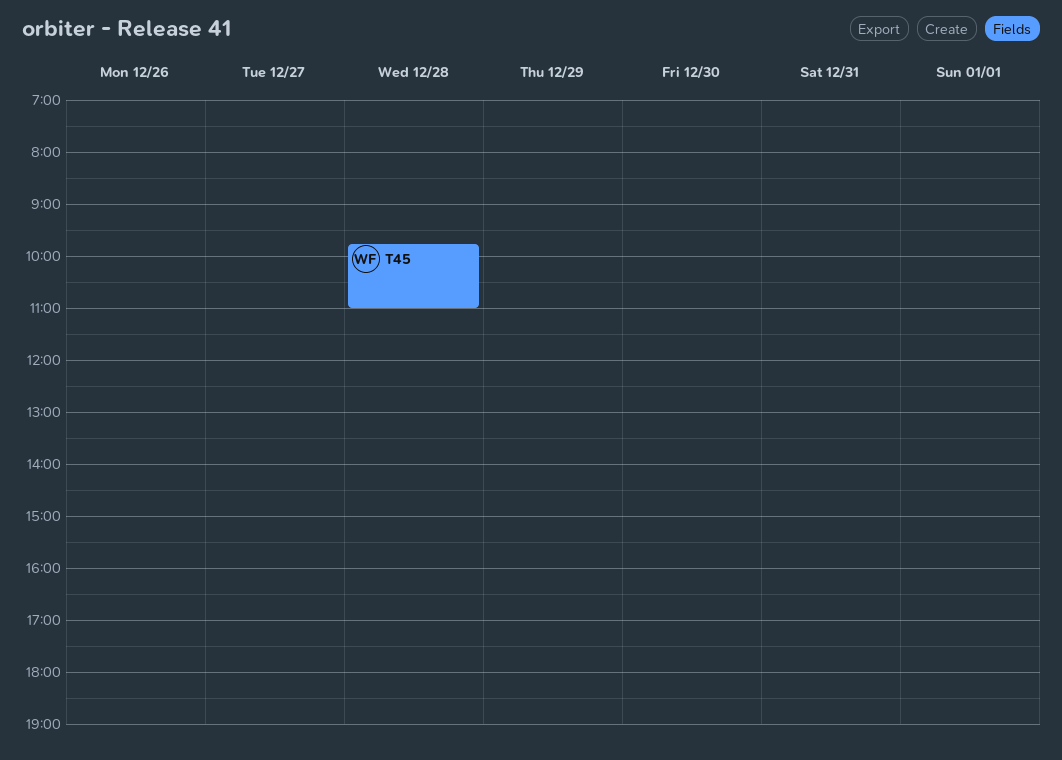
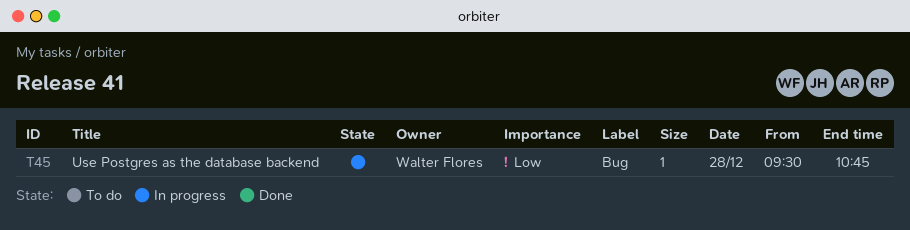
T45, begins: 09:45 -> 09:30
T45, ends: 11:00 -> 10:45

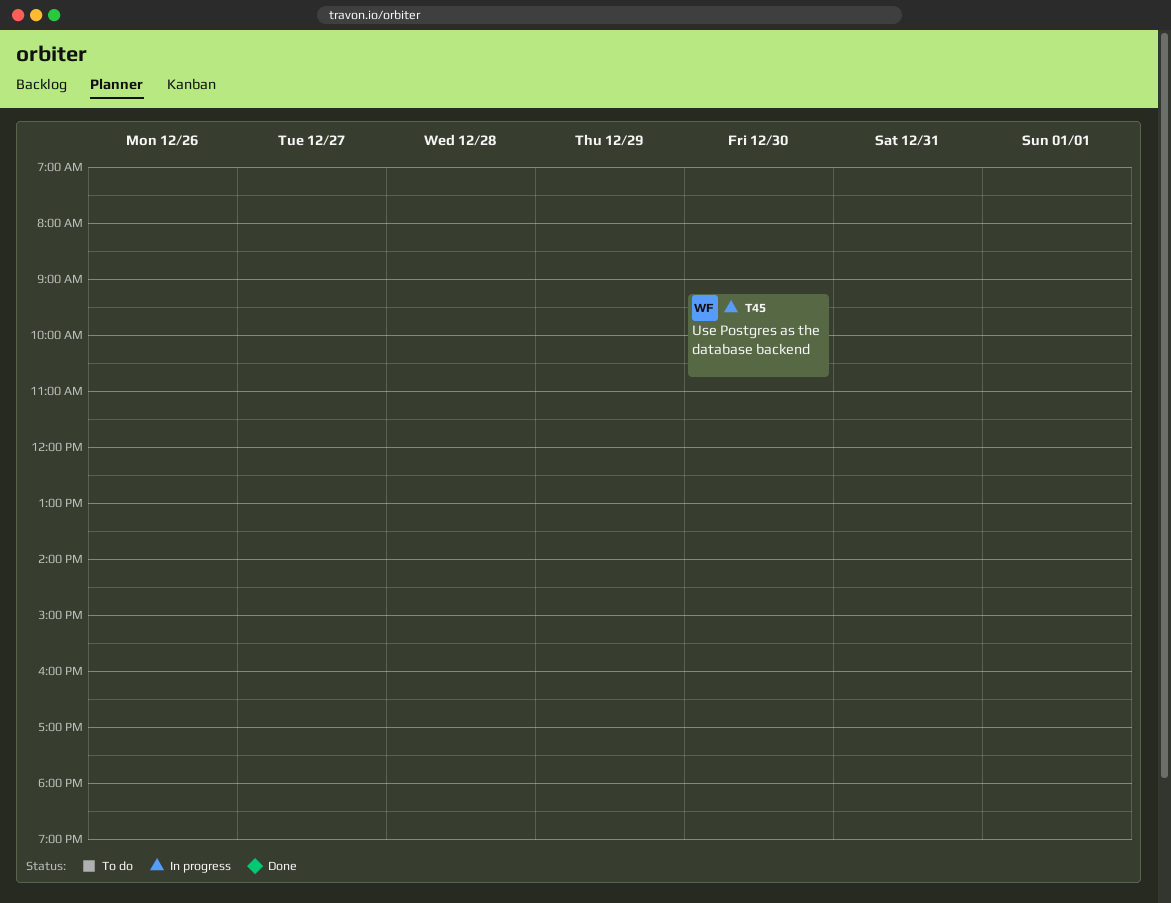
T45, day: Dec 28 -> Dec 30
T45, begins: 09:30 -> 09:15

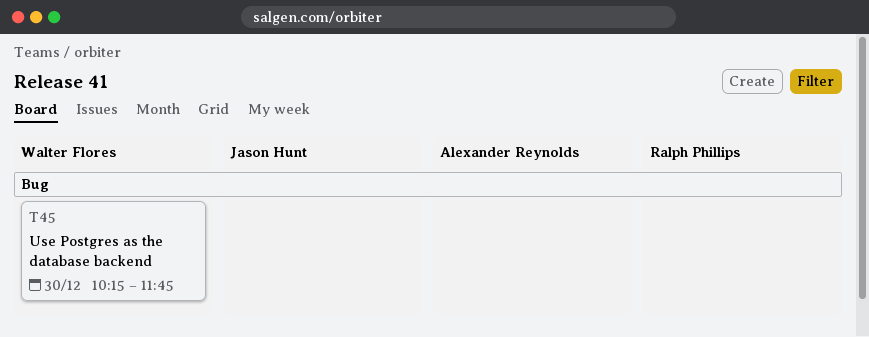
T45, begins: 09:15 -> 10:15
T45, ends: 10:45 -> 11:45

